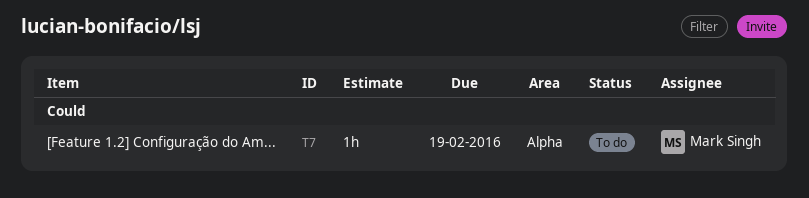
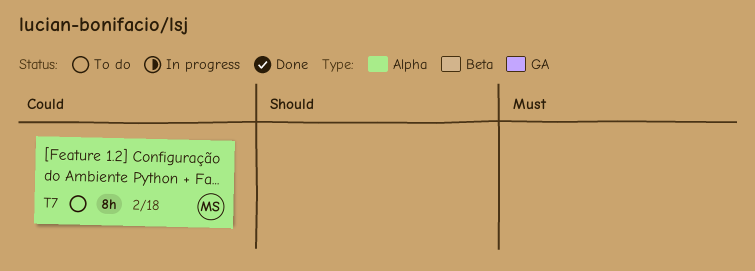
T7, estimate: 1h -> 8h
T7, due: Feb 19 -> Feb 18

